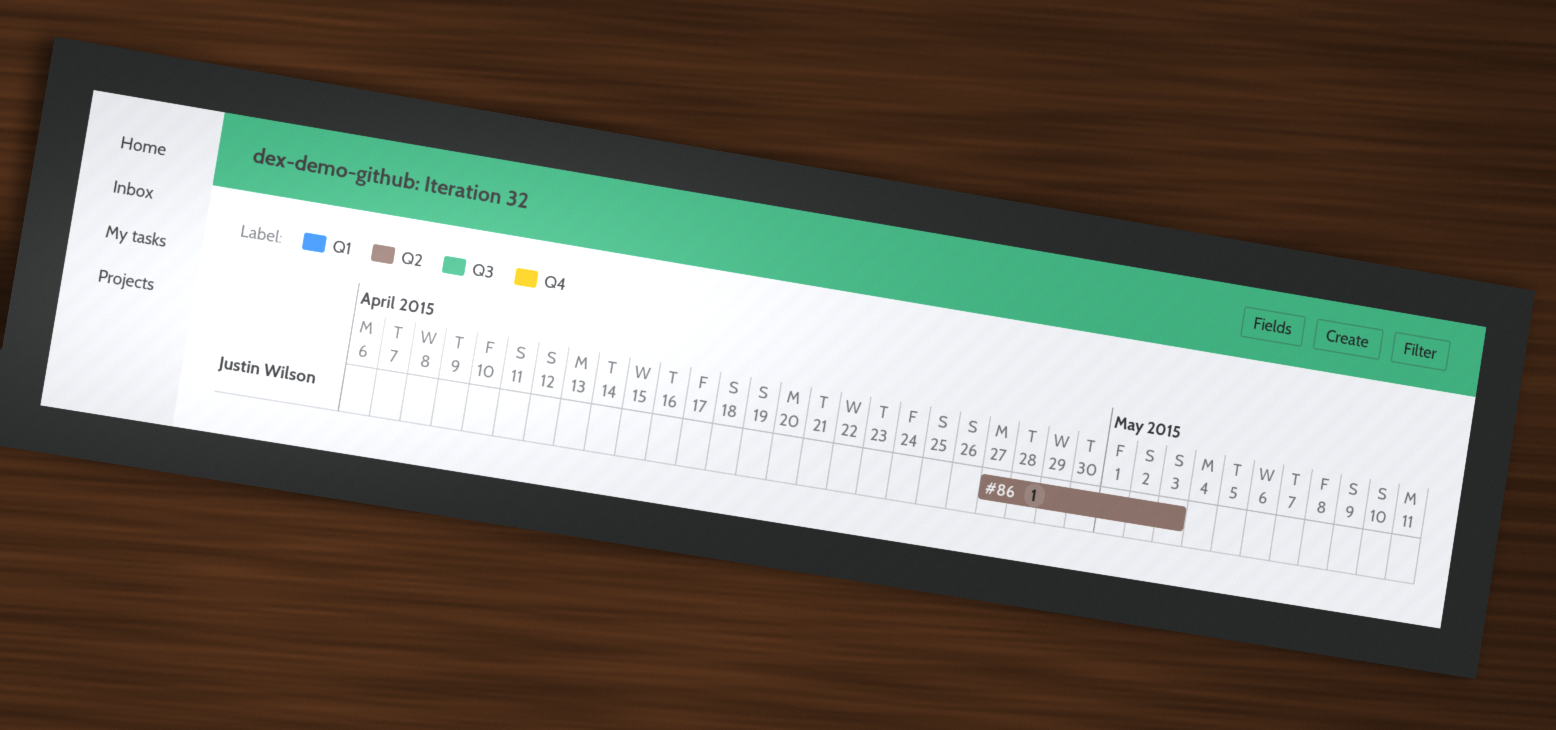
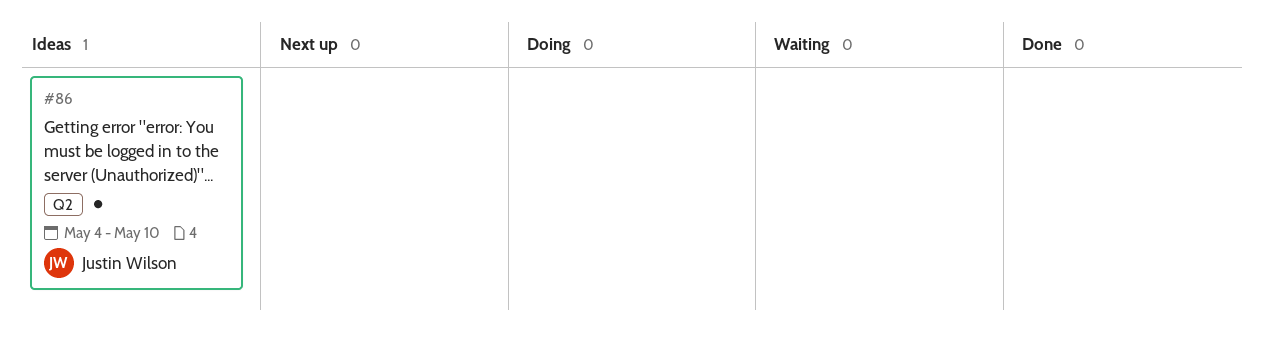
#86, start: Apr 27 -> May 4
#86, due: May 3 -> May 10

